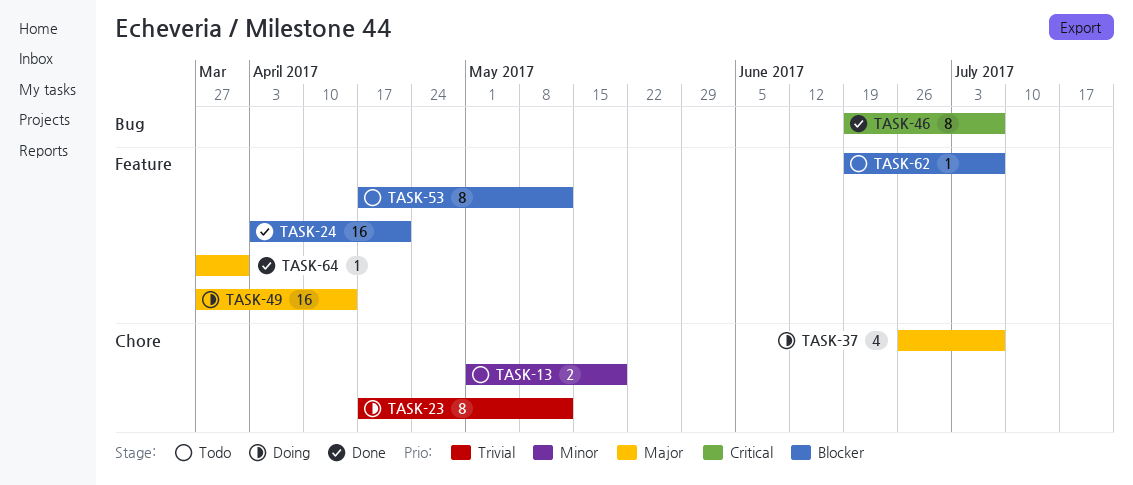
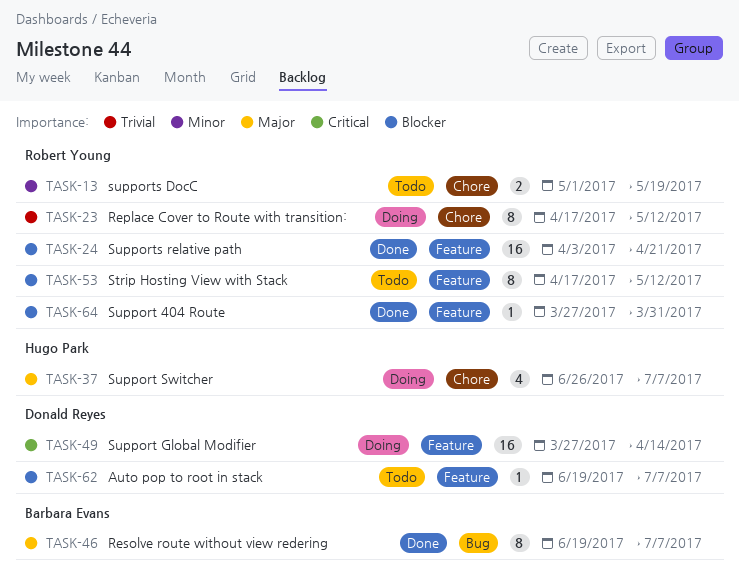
TASK-46, priority: Critical -> Major
TASK-49, priority: Major -> Critical
TASK-64, priority: Major -> Blocker

